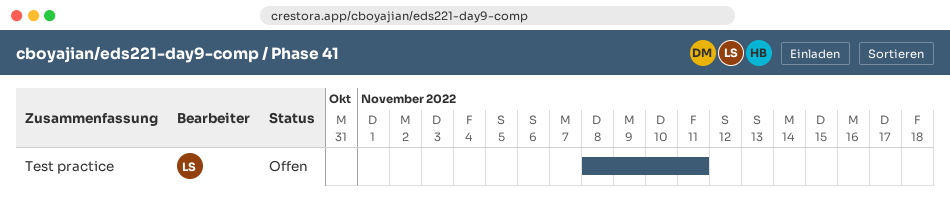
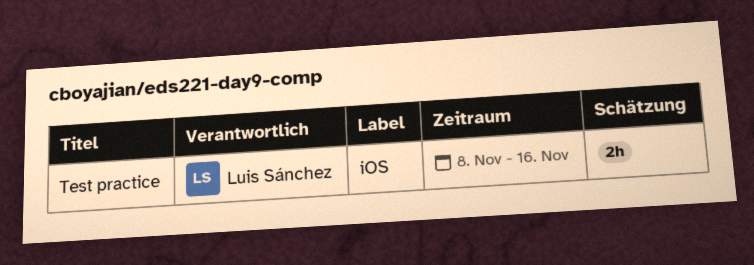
Test practice, due: Nov 11 -> Nov 16

